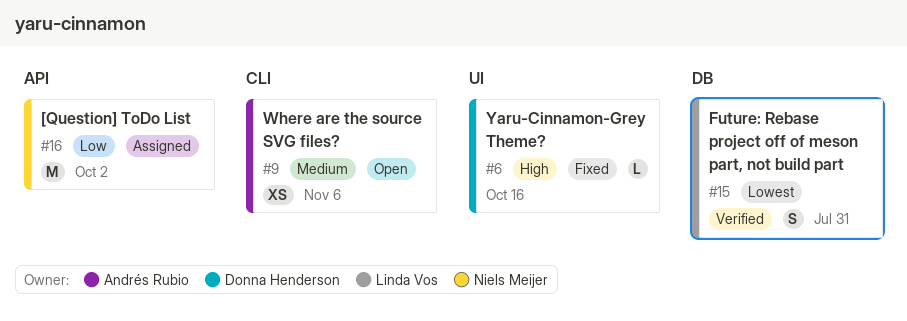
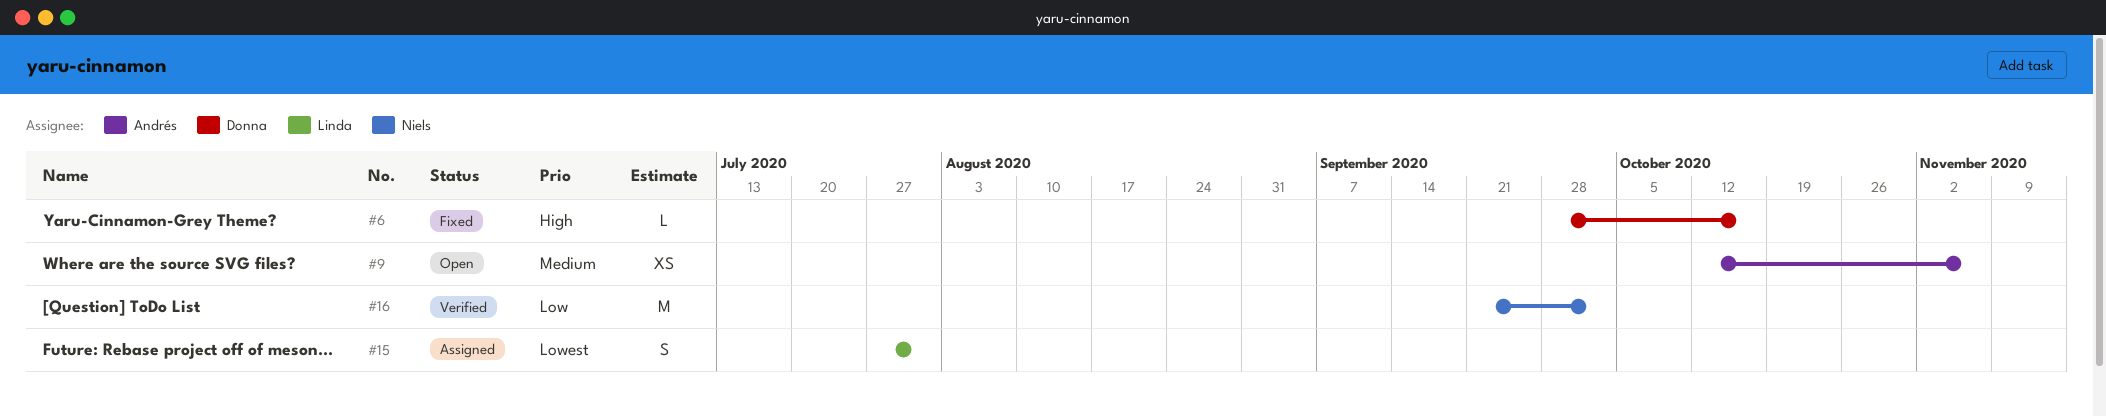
#15, status: Verified -> Assigned
#16, status: Assigned -> Verified

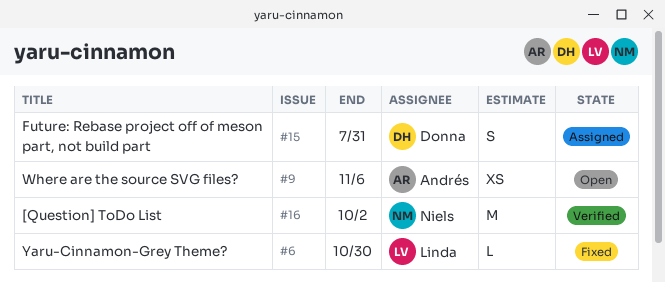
#6, owner: Donna -> Linda
#6, due: Oct 16 -> Oct 30
#15, owner: Linda -> Donna

